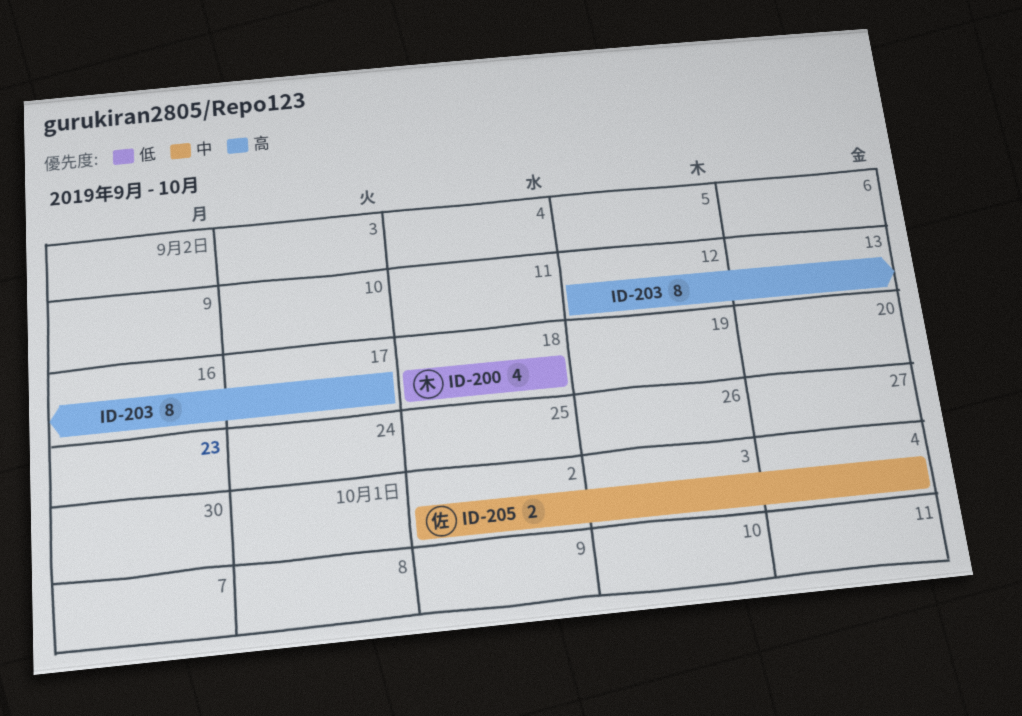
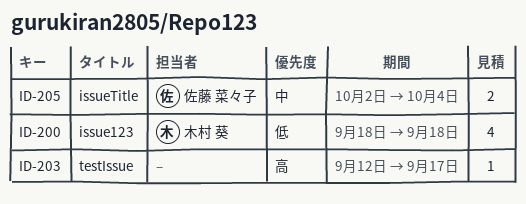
ID-203, estimate: 8 -> 1

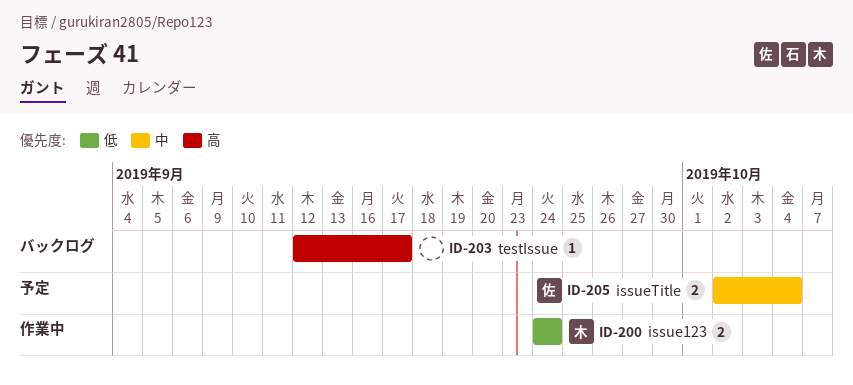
ID-200, estimate: 4 -> 2
ID-200, start: Sep 18 -> Sep 24
ID-200, due: Sep 18 -> Sep 24

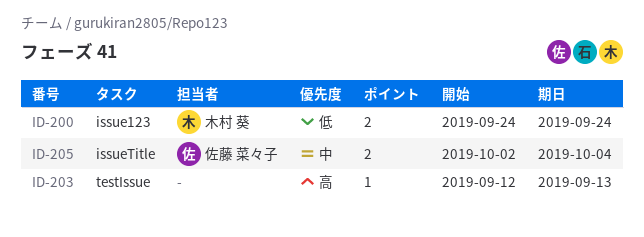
ID-203, due: Sep 17 -> Sep 13

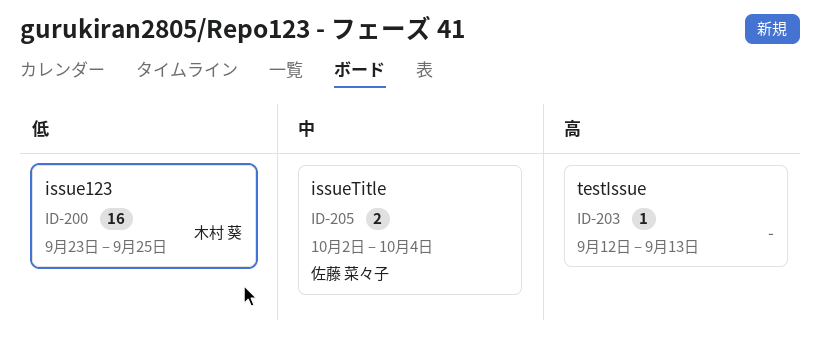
ID-200, estimate: 2 -> 16
ID-200, start: Sep 24 -> Sep 23
ID-200, due: Sep 24 -> Sep 25

